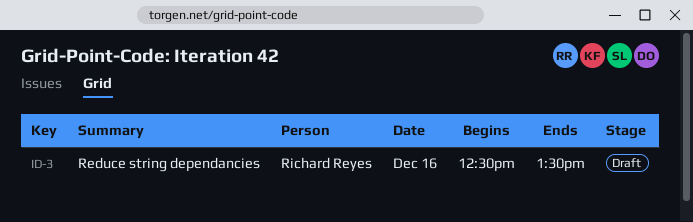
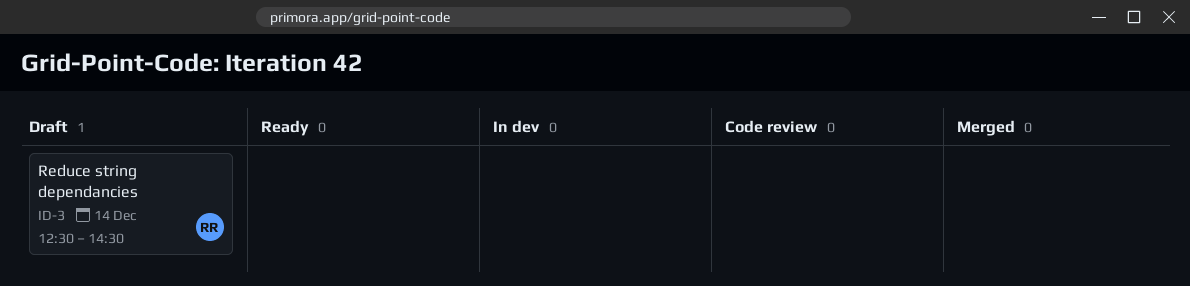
ID-3, day: Dec 16 -> Dec 14
ID-3, ends: 13:30 -> 14:30

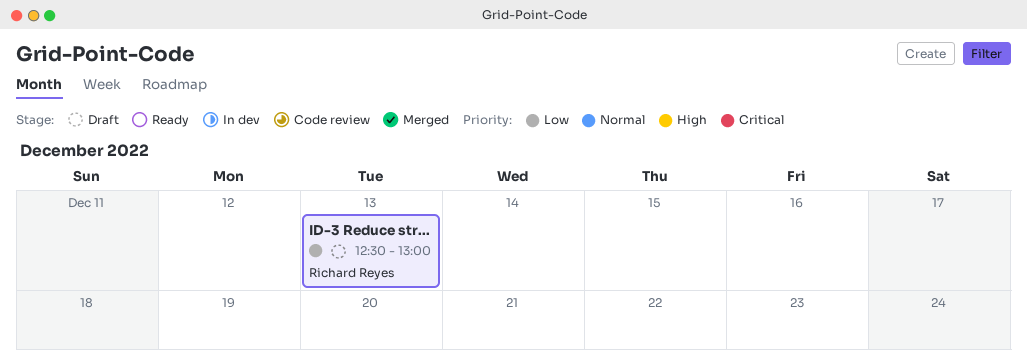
ID-3, day: Dec 14 -> Dec 13
ID-3, ends: 14:30 -> 13:00

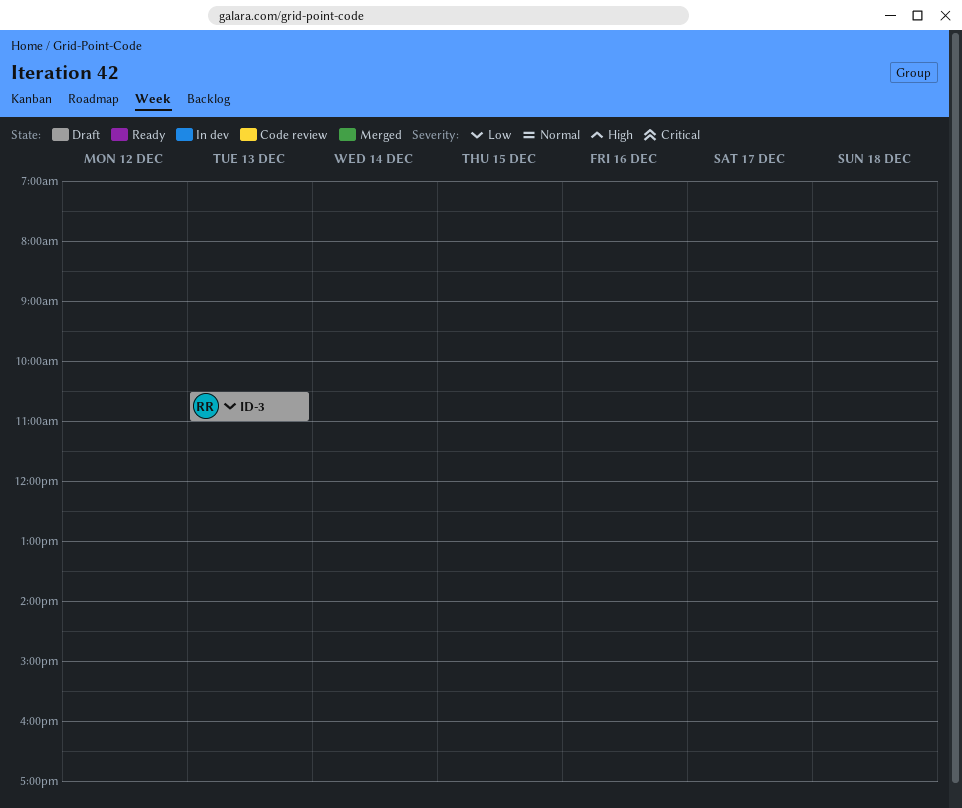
ID-3, begins: 12:30 -> 10:30
ID-3, ends: 13:00 -> 11:00

